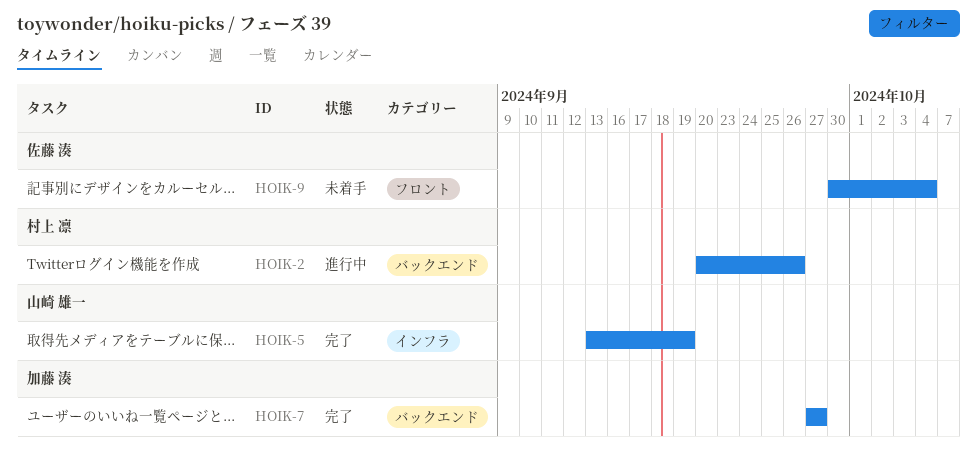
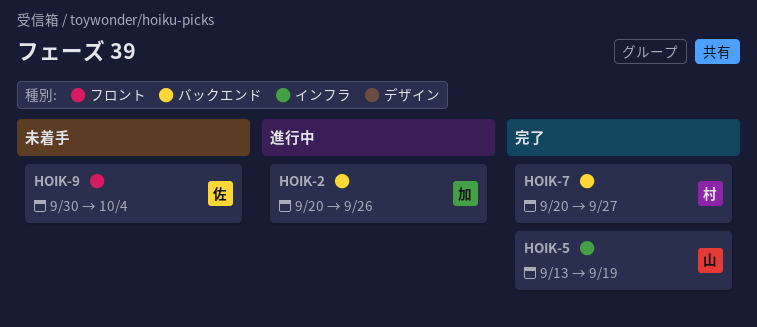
HOIK-2, owner: 村上 凛 -> 加藤 湊
HOIK-7, owner: 加藤 湊 -> 村上 凛
HOIK-7, start: Sep 27 -> Sep 20

